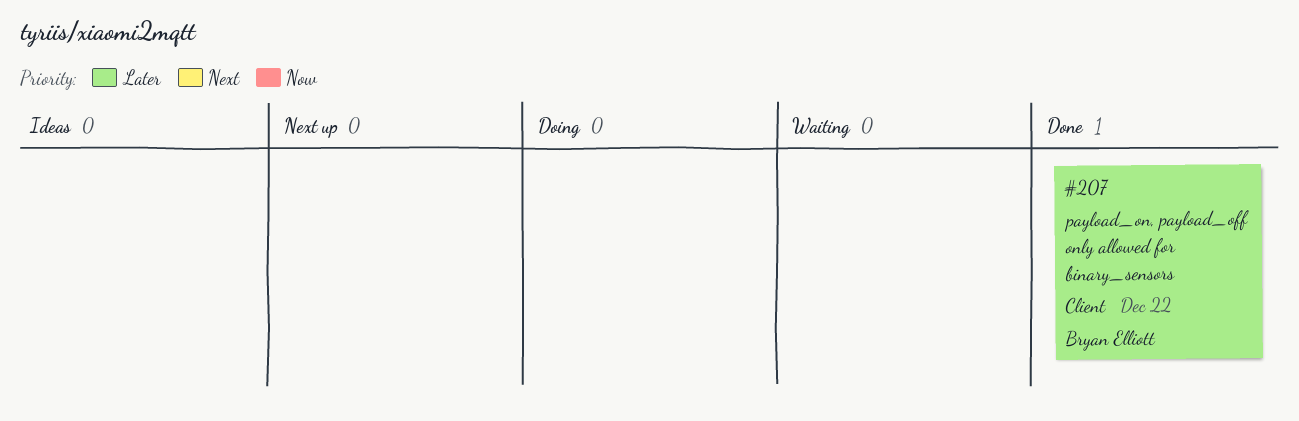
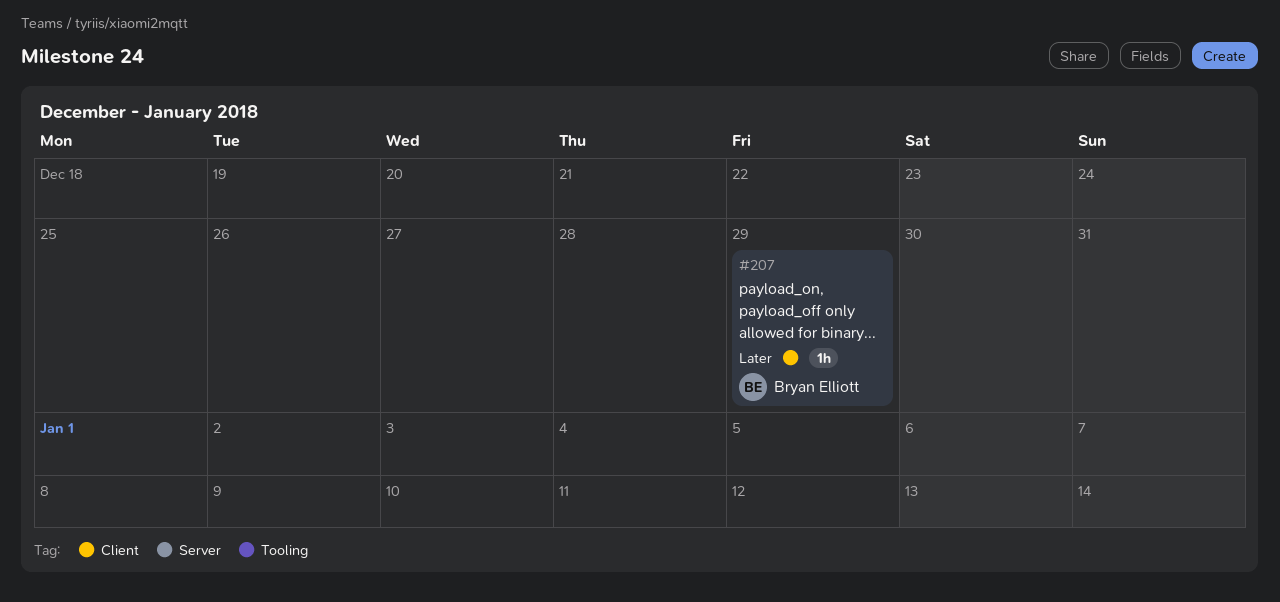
#207, due: Dec 22 -> Dec 29

